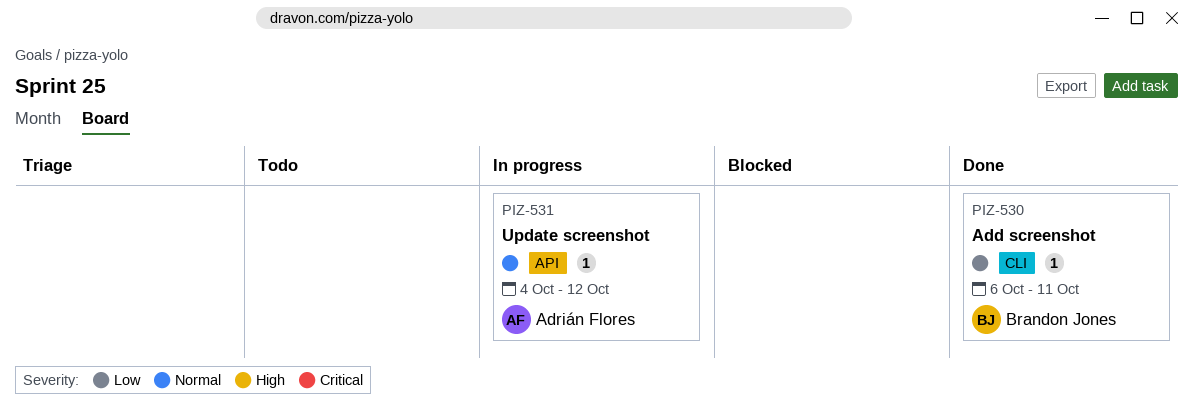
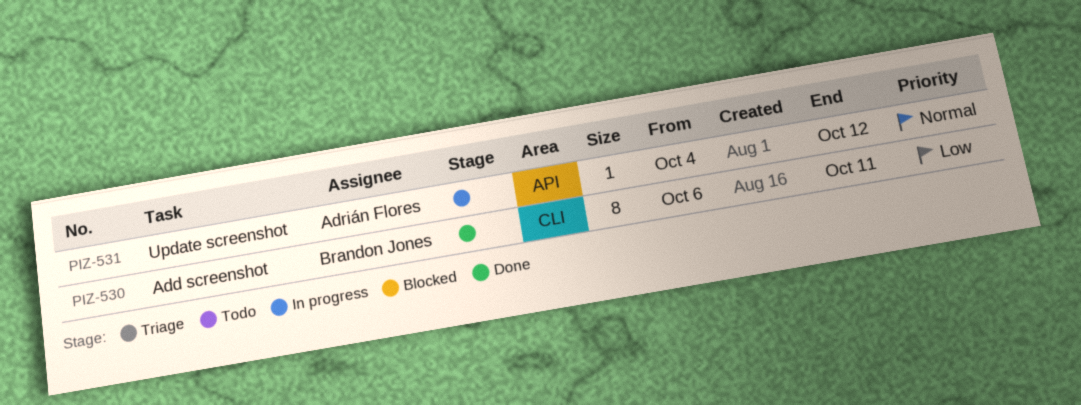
PIZ-530, estimate: 1 -> 8

